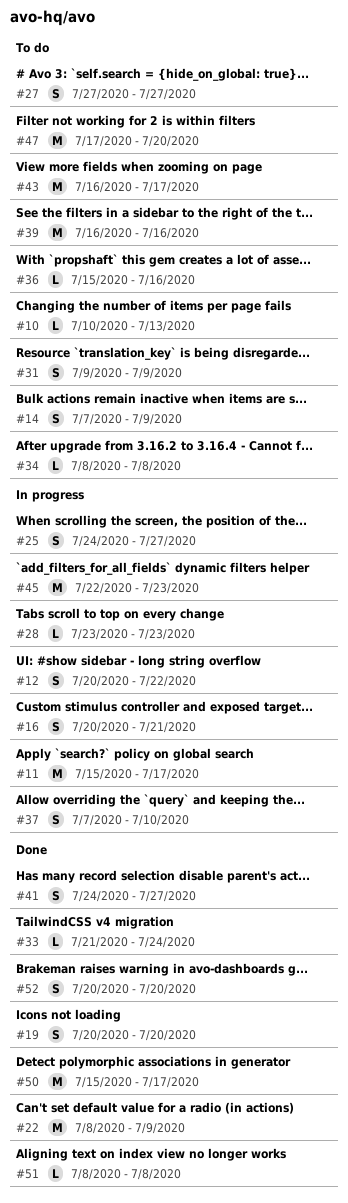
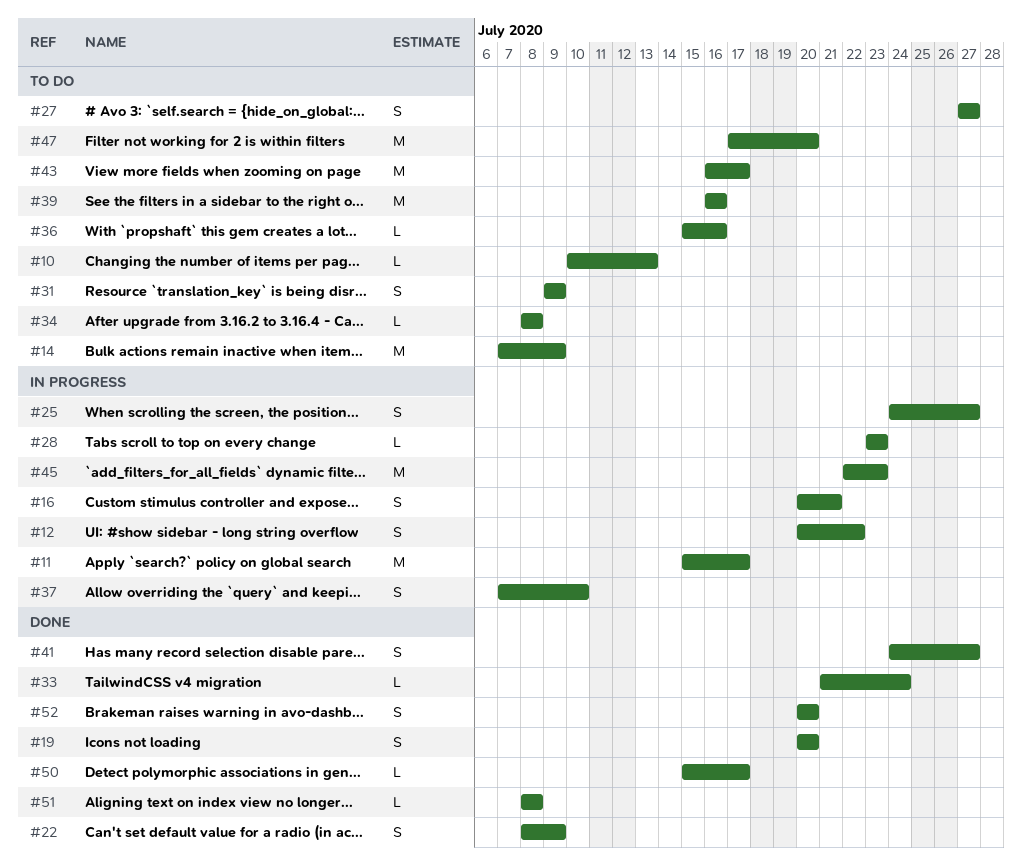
#14, estimate: S -> M
#22, estimate: M -> S
#50, estimate: M -> L

